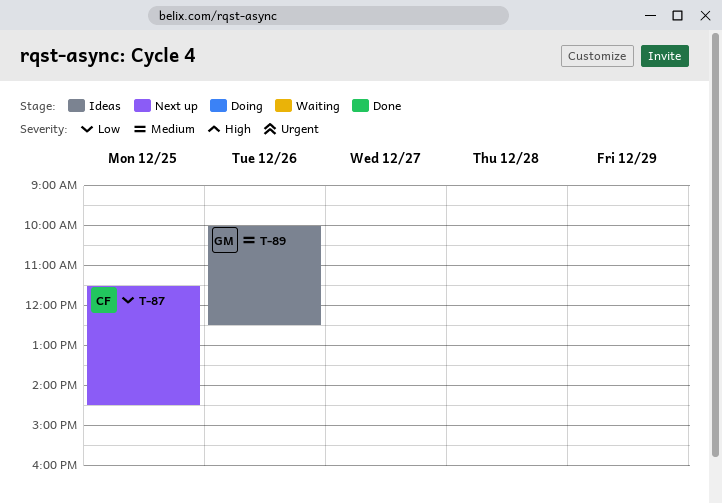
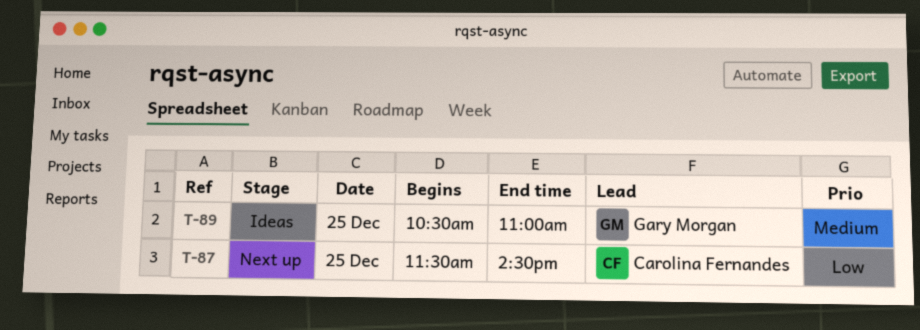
T-89, day: Dec 26 -> Dec 25
T-89, begins: 10:00 -> 10:30
T-89, ends: 12:30 -> 11:00

